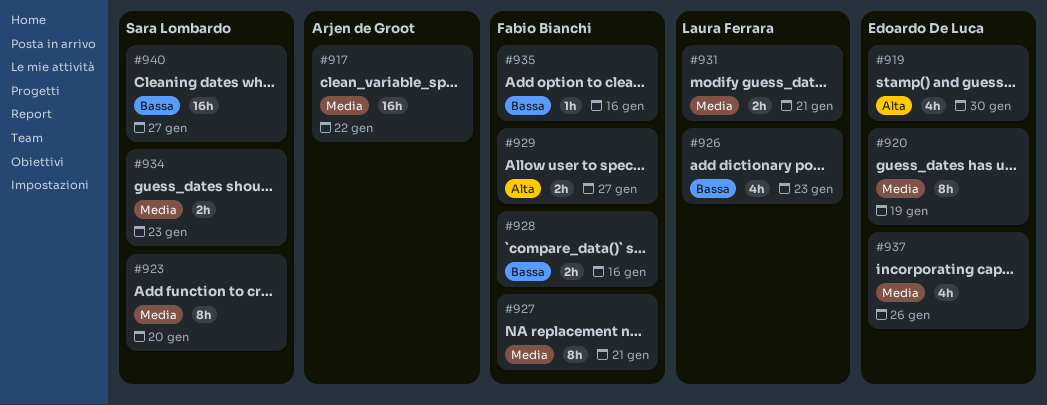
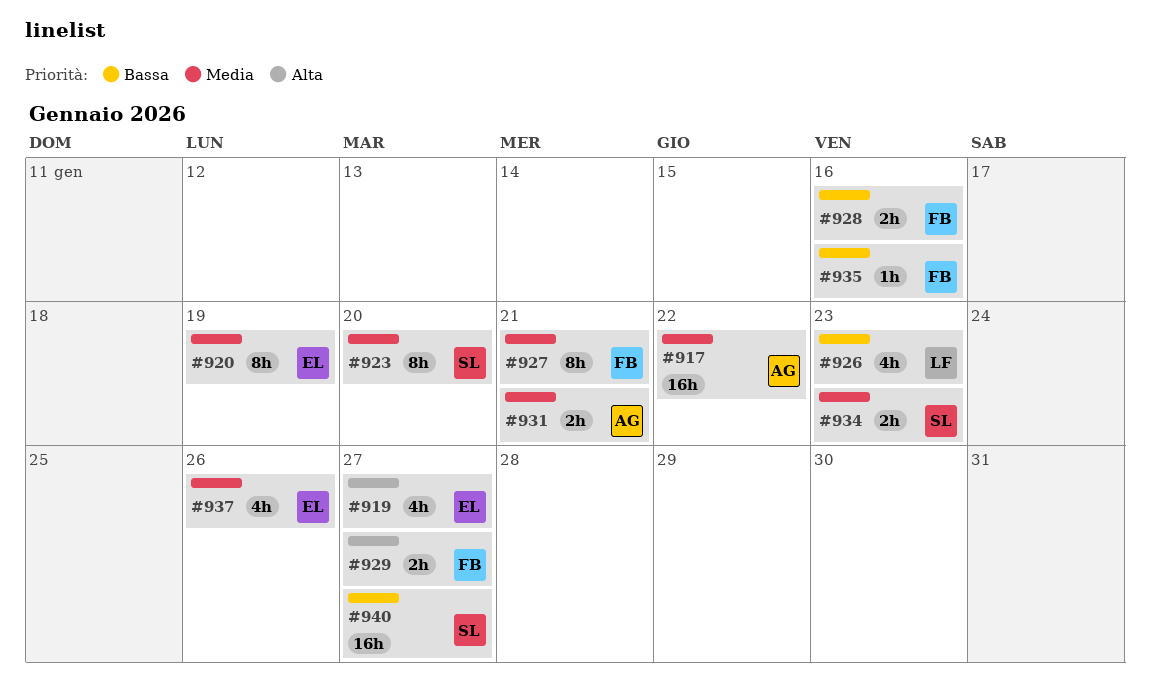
#919, due: Jan 30 -> Jan 27
#931, owner: Laura Ferrara -> Arjen de Groot

